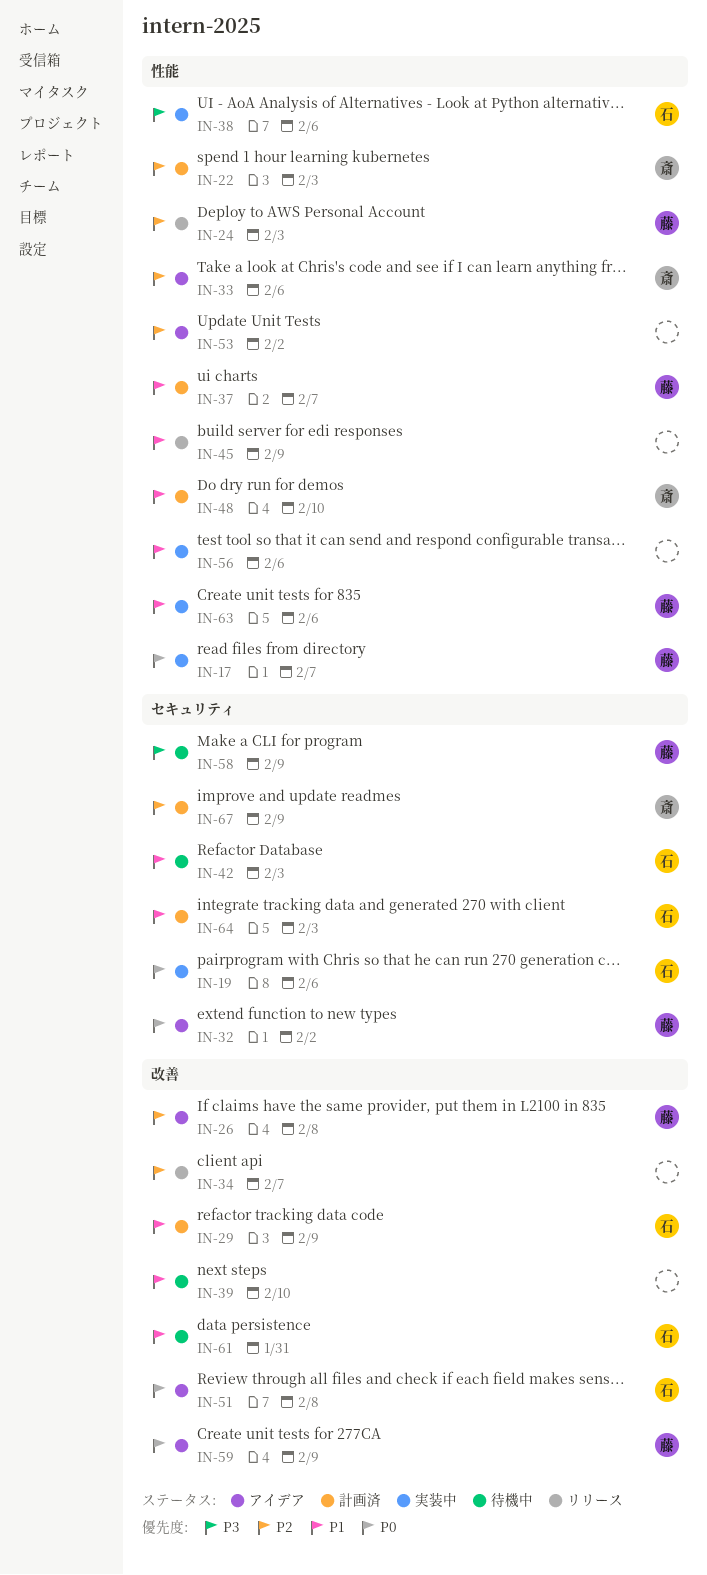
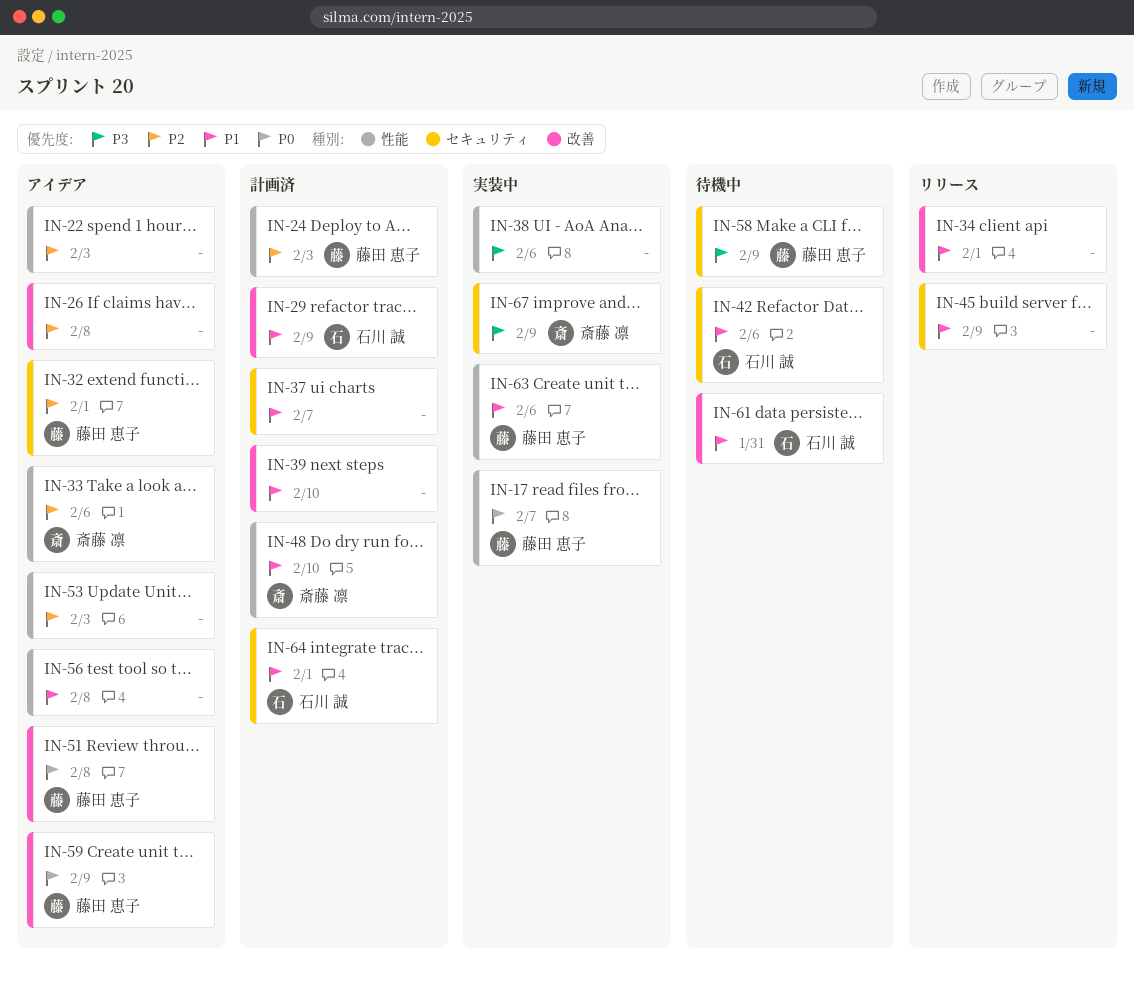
IN-19: present -> none
IN-22, status: 計画済 -> アイデア
IN-22, owner: 斎藤 凛 -> none
IN-24, status: リリース -> 計画済
IN-26, owner: 藤田 恵子 -> none
IN-32, priority: P0 -> P2
IN-32, due: Feb 2 -> Feb 1
IN-34, priority: P2 -> P1
IN-34, due: Feb 7 -> Feb 1
IN-37, owner: 藤田 恵子 -> none
IN-37, label: 性能 -> セキュリティ
IN-38, owner: 石川 誠 -> none
IN-39, status: 待機中 -> 計画済
IN-42, due: Feb 3 -> Feb 6
IN-45, label: 性能 -> セキュリティ
IN-51, owner: 石川 誠 -> 藤田 恵子
IN-53, due: Feb 2 -> Feb 3
IN-56, status: 実装中 -> アイデア
IN-56, due: Feb 6 -> Feb 8
IN-64, due: Feb 3 -> Feb 1
IN-67, status: 計画済 -> 実装中
IN-67, priority: P2 -> P3

